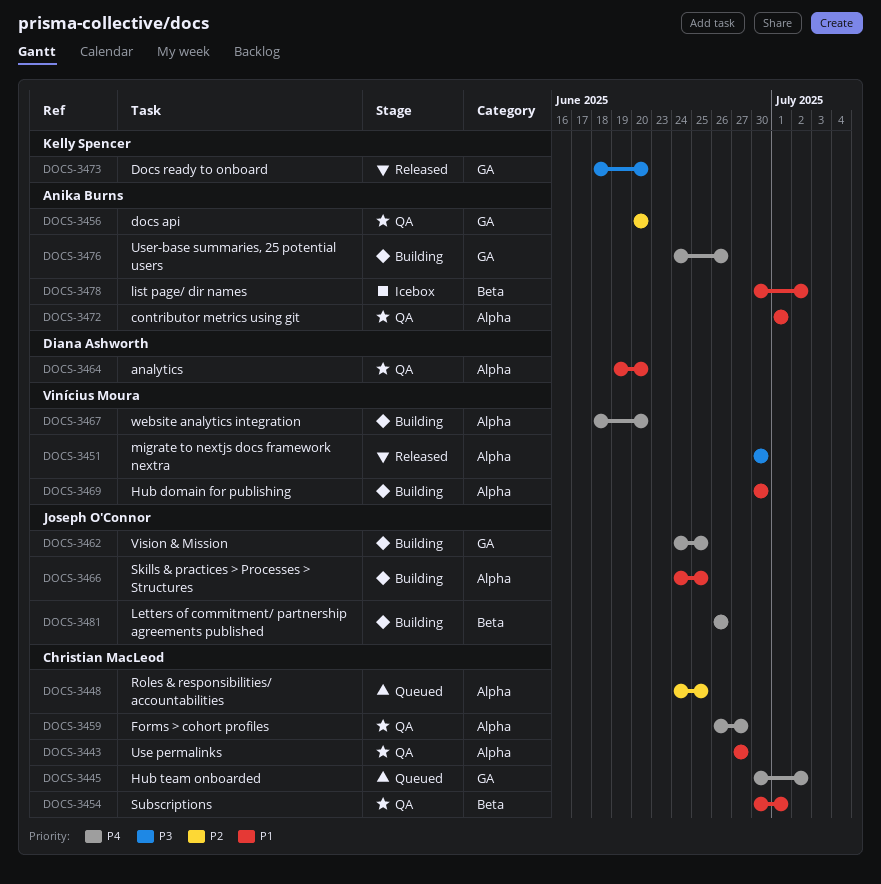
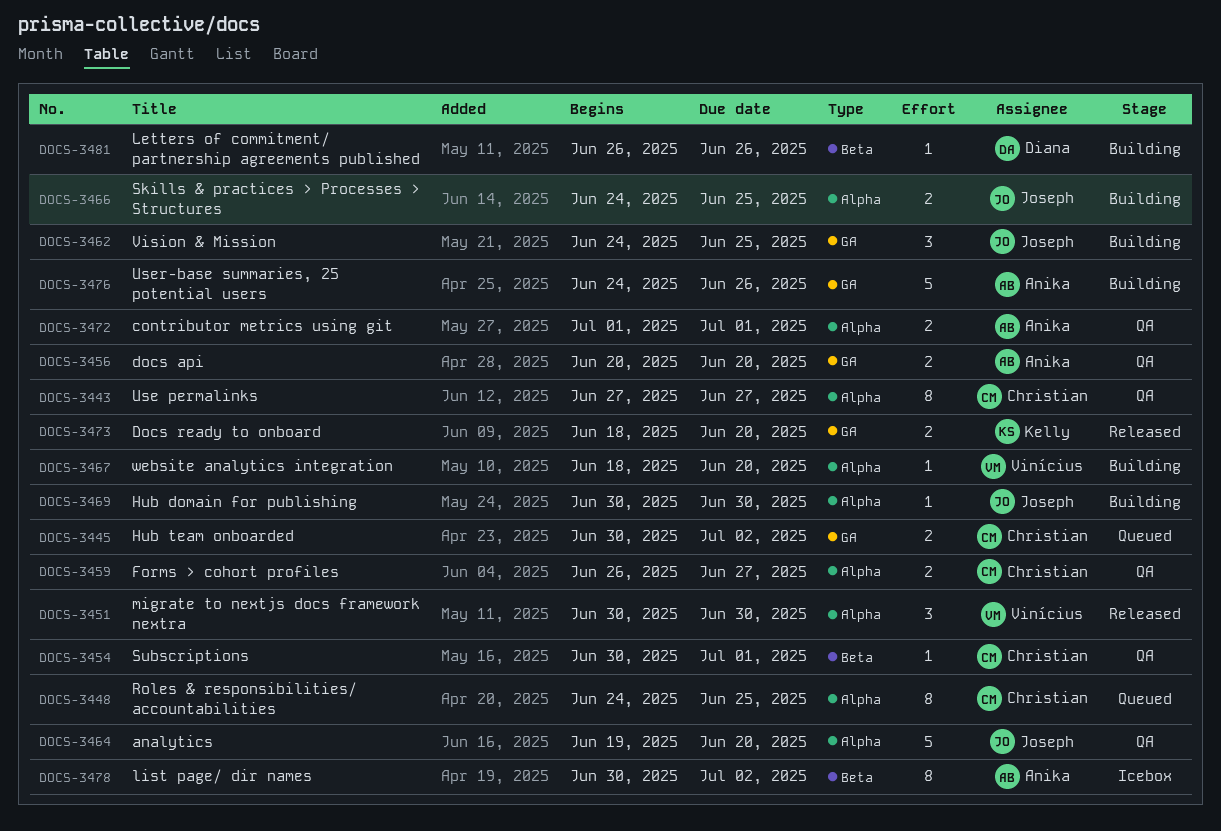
DOCS-3464, owner: Diana Ashworth -> Joseph O'Connor
DOCS-3469, owner: Vinícius Moura -> Joseph O'Connor
DOCS-3481, owner: Joseph O'Connor -> Diana Ashworth

